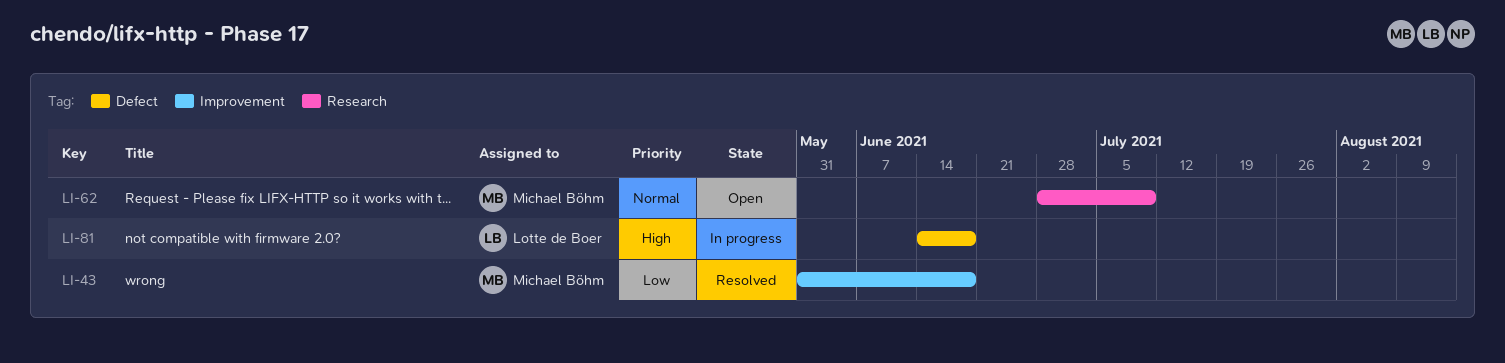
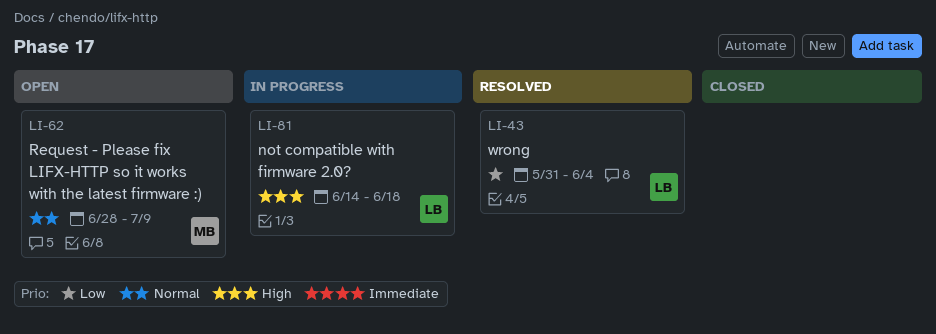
LI-43, owner: Michael Böhm -> Lotte de Boer
LI-43, due: Jun 18 -> Jun 4

